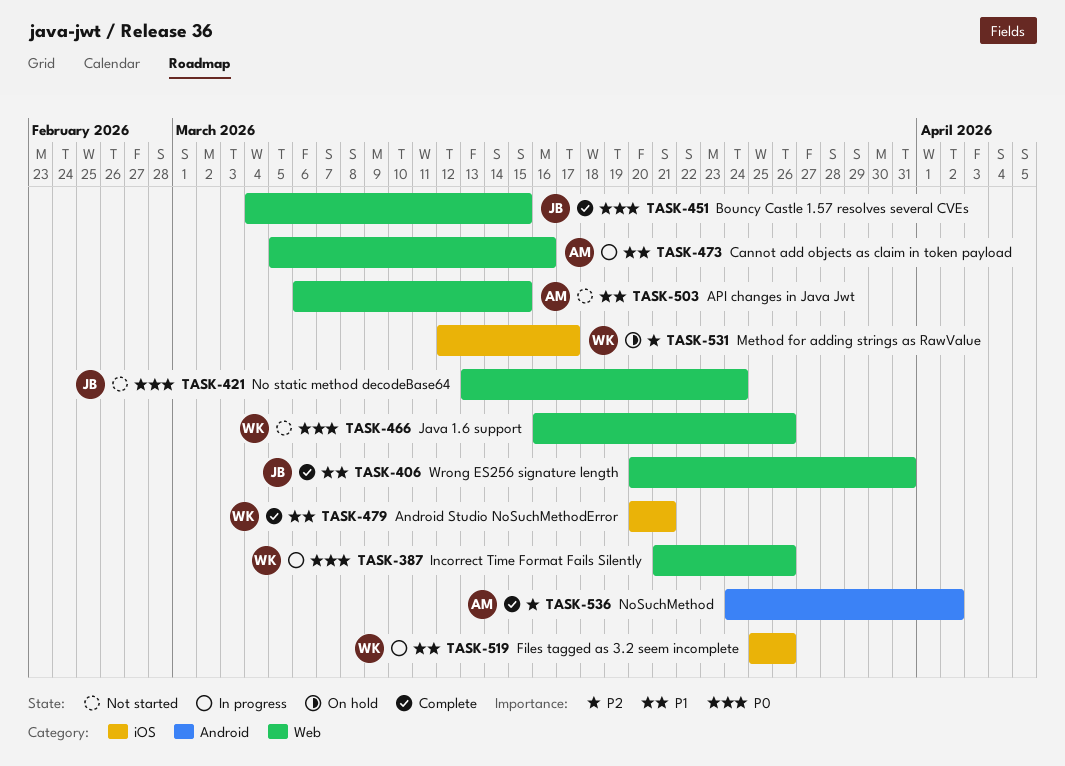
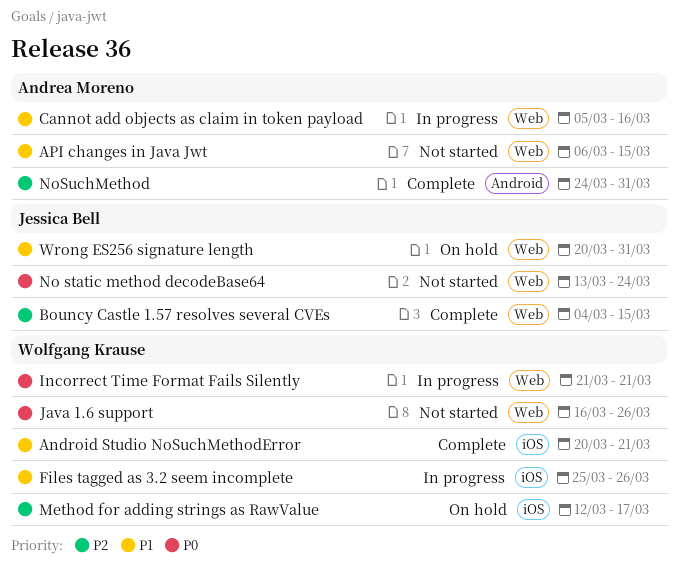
Bouncy Castle 1.57 resolves several CVEs, priority: P0 -> P2
Incorrect Time Format Fails Silently, due: Mar 26 -> Mar 21
NoSuchMethod, due: Apr 2 -> Mar 31
Wrong ES256 signature length, status: Complete -> On hold

